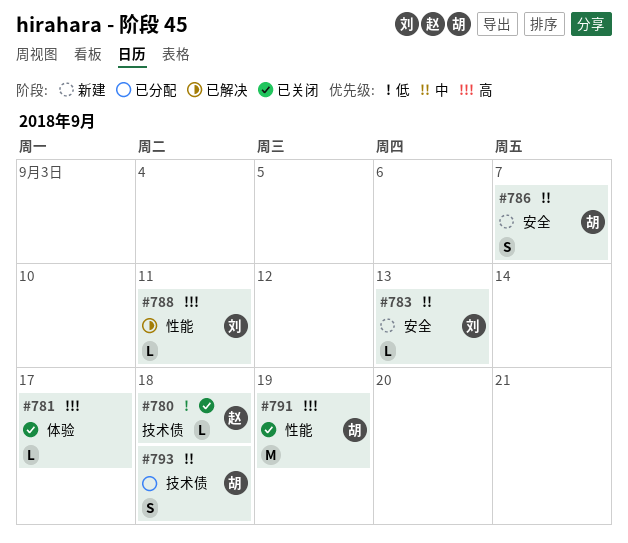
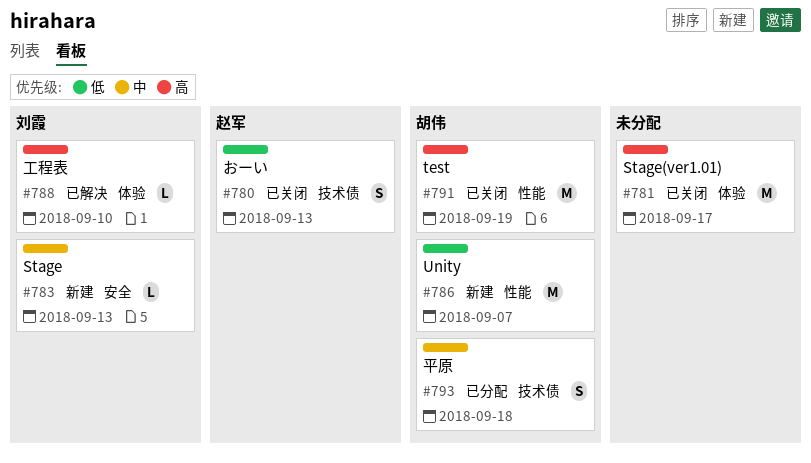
#780, estimate: L -> S
#780, due: Sep 18 -> Sep 13
#781, estimate: L -> M
#786, priority: 中 -> 低
#786, label: 安全 -> 性能
#786, estimate: S -> M
#788, label: 性能 -> 体验
#788, due: Sep 11 -> Sep 10

